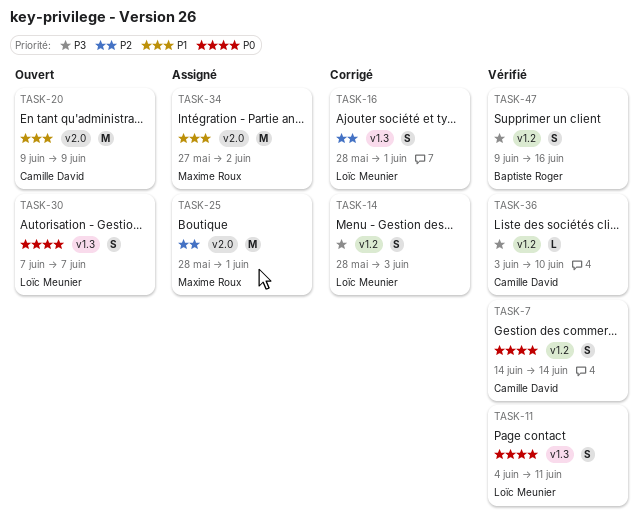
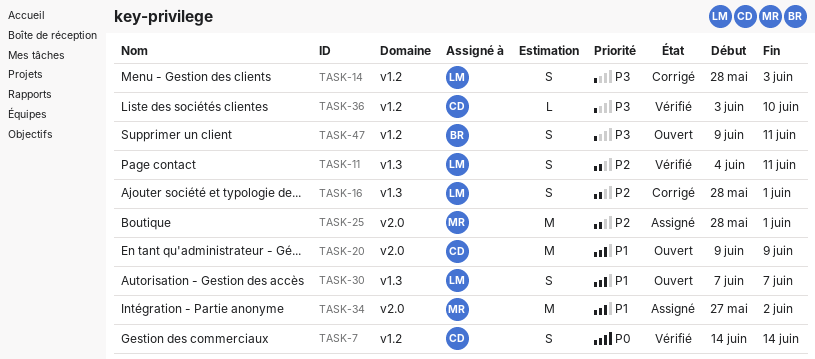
TASK-11, priority: P0 -> P2
TASK-30, priority: P0 -> P1
TASK-47, status: Vérifié -> Ouvert
TASK-47, due: Jun 16 -> Jun 11

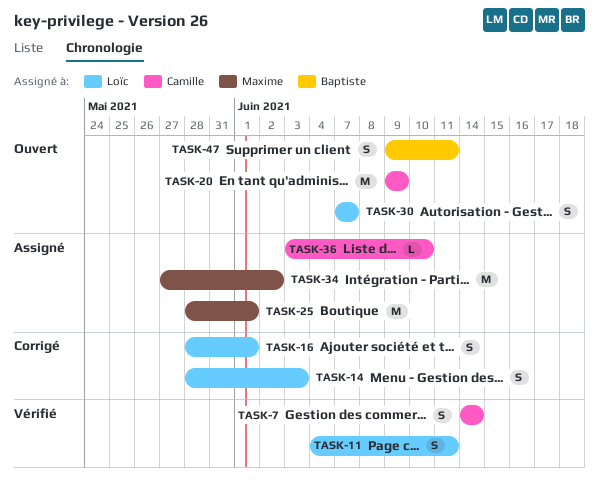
TASK-36, status: Vérifié -> Assigné

